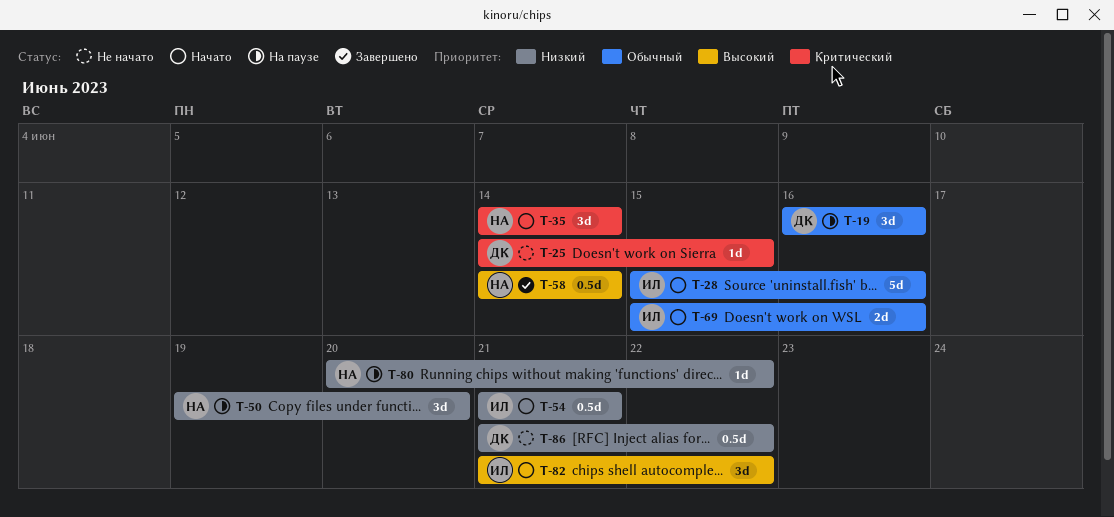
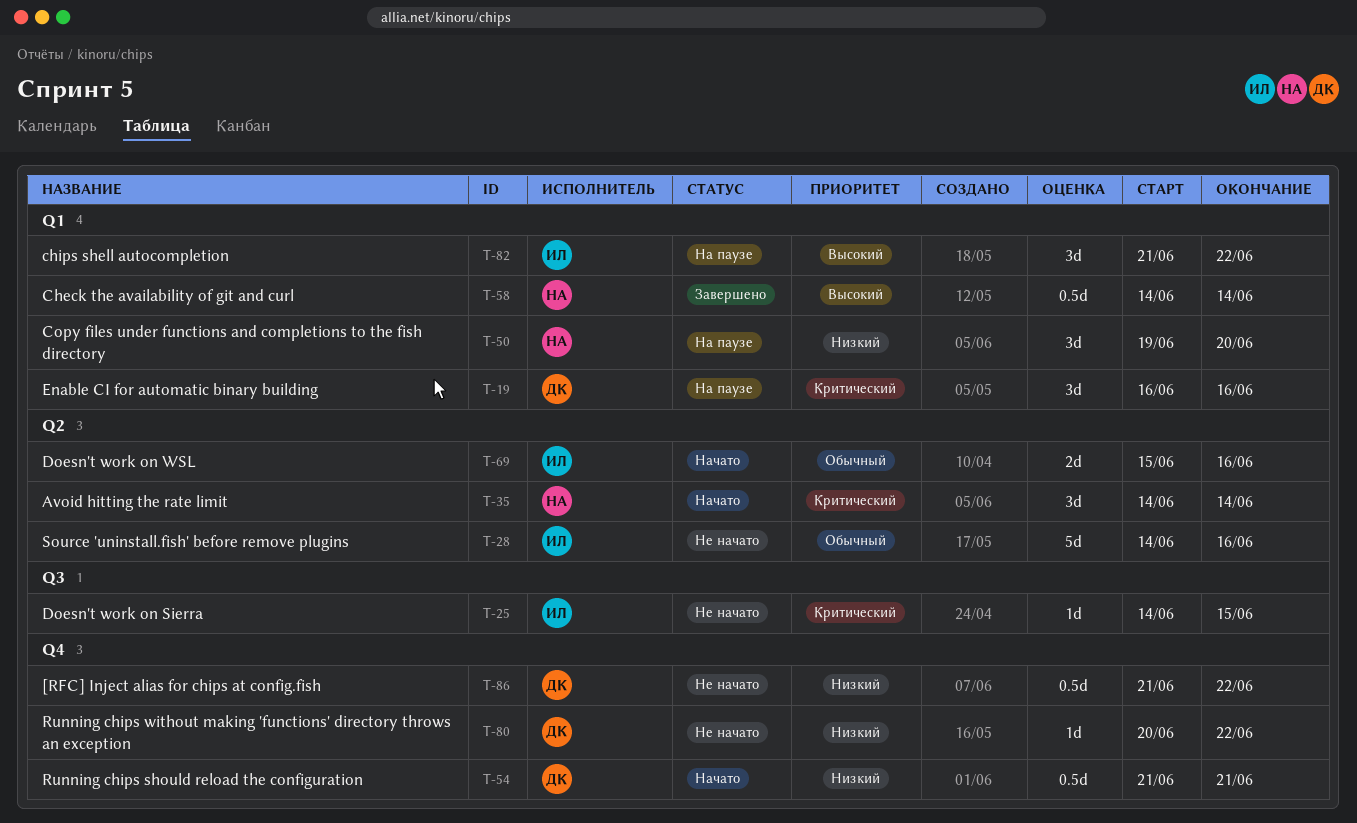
T-19, priority: Обычный -> Критический
T-25, owner: ДК -> ИЛ
T-28, status: Начато -> Не начато
T-28, start: Jun 15 -> Jun 14
T-54, owner: ИЛ -> ДК
T-80, status: На паузе -> Не начато
T-80, owner: НА -> ДК
T-82, status: Начато -> На паузе

